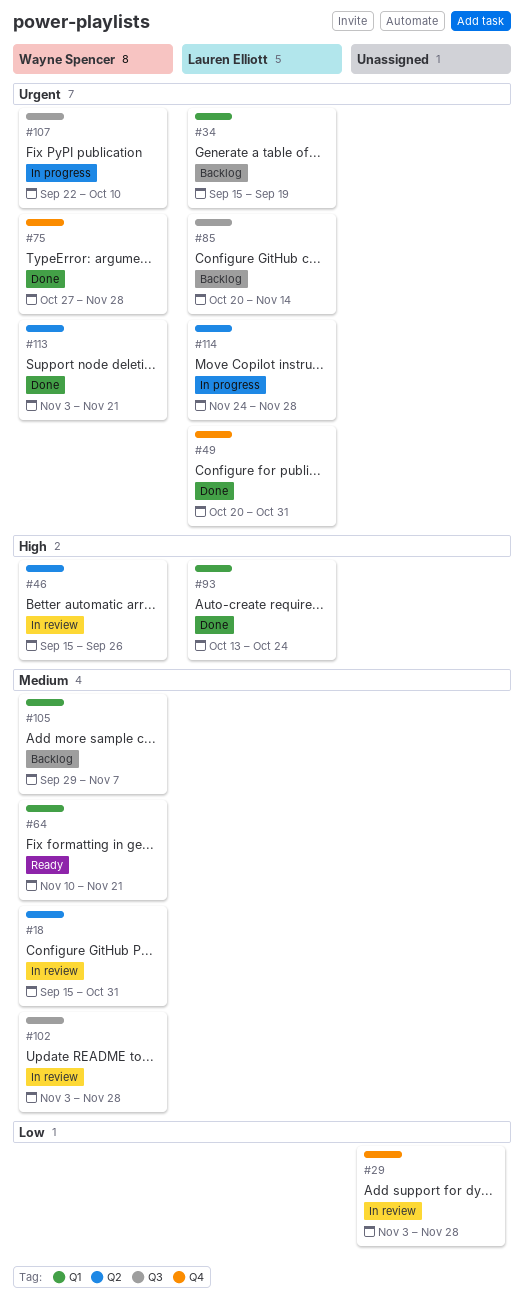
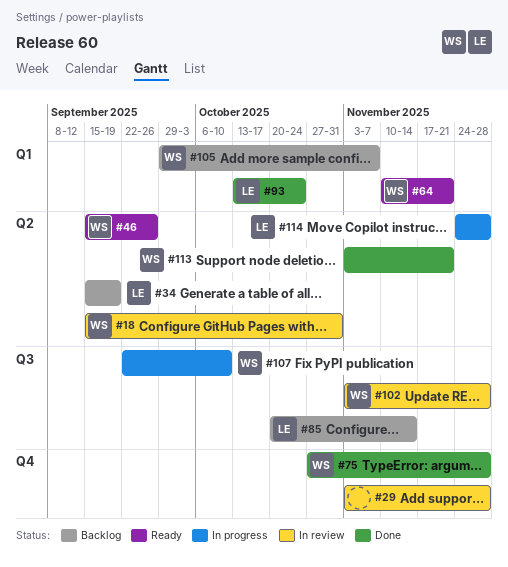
#34, label: Q1 -> Q2
#46, status: In review -> Ready
#49: present -> none

